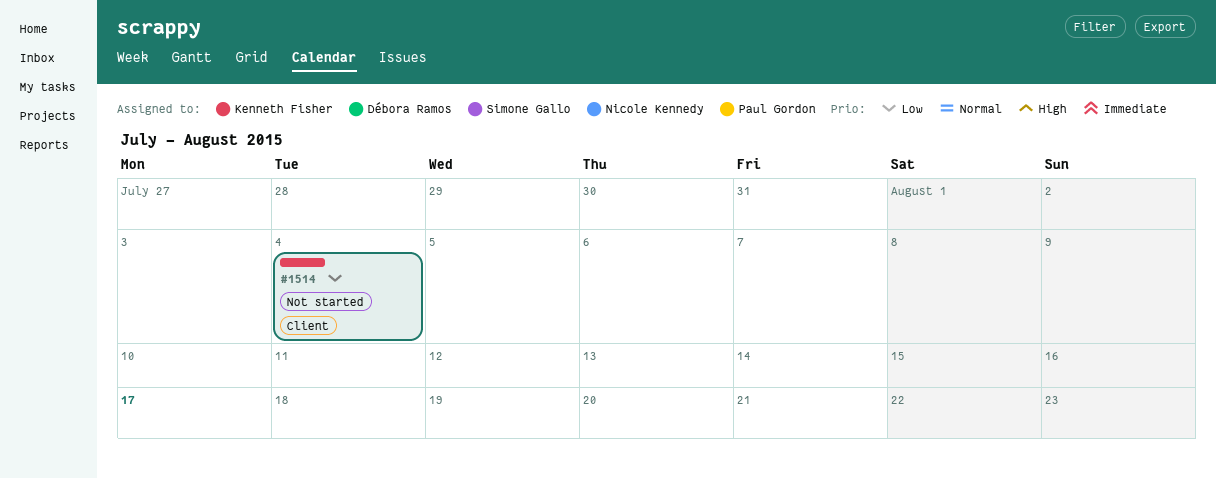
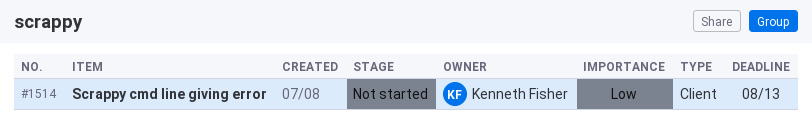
#1514, due: Aug 4 -> Aug 13

